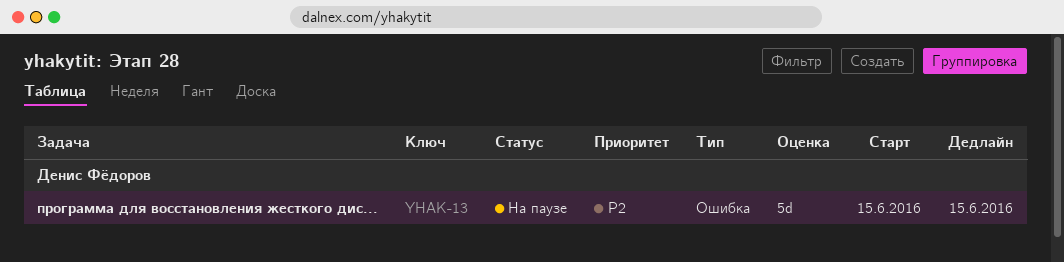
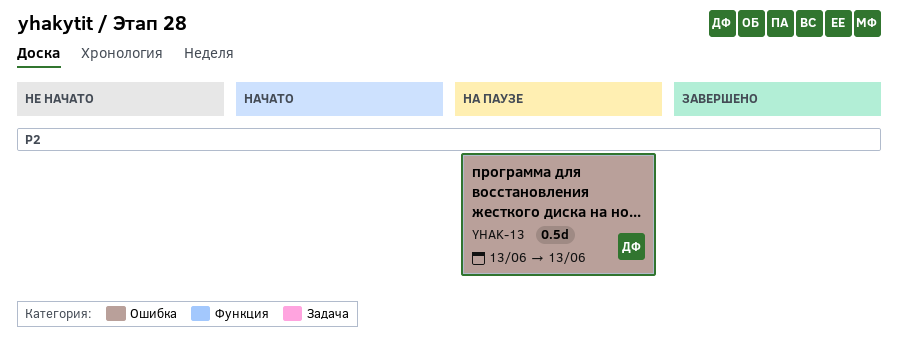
YHAK-13, estimate: 5d -> 0.5d
YHAK-13, start: Jun 15 -> Jun 13
YHAK-13, due: Jun 15 -> Jun 13

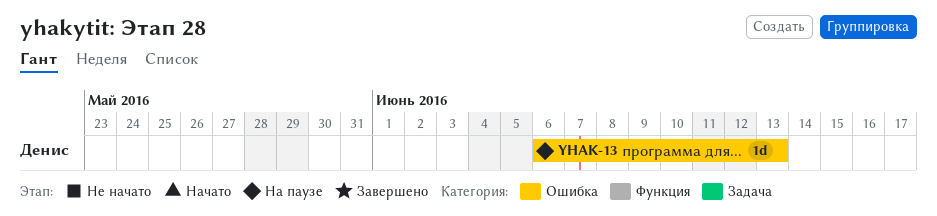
YHAK-13, estimate: 0.5d -> 1d
YHAK-13, start: Jun 13 -> Jun 6

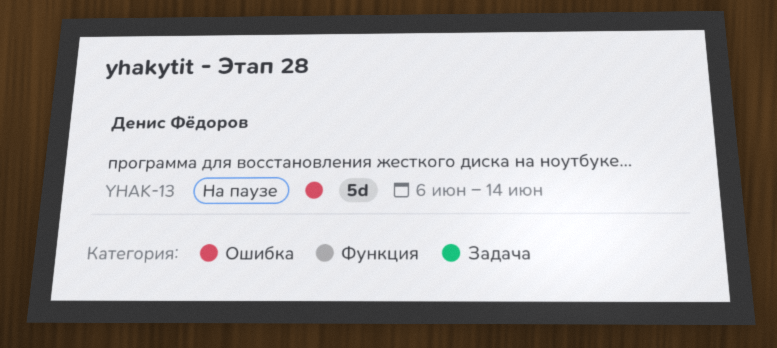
YHAK-13, estimate: 1d -> 5d
YHAK-13, due: Jun 13 -> Jun 14

